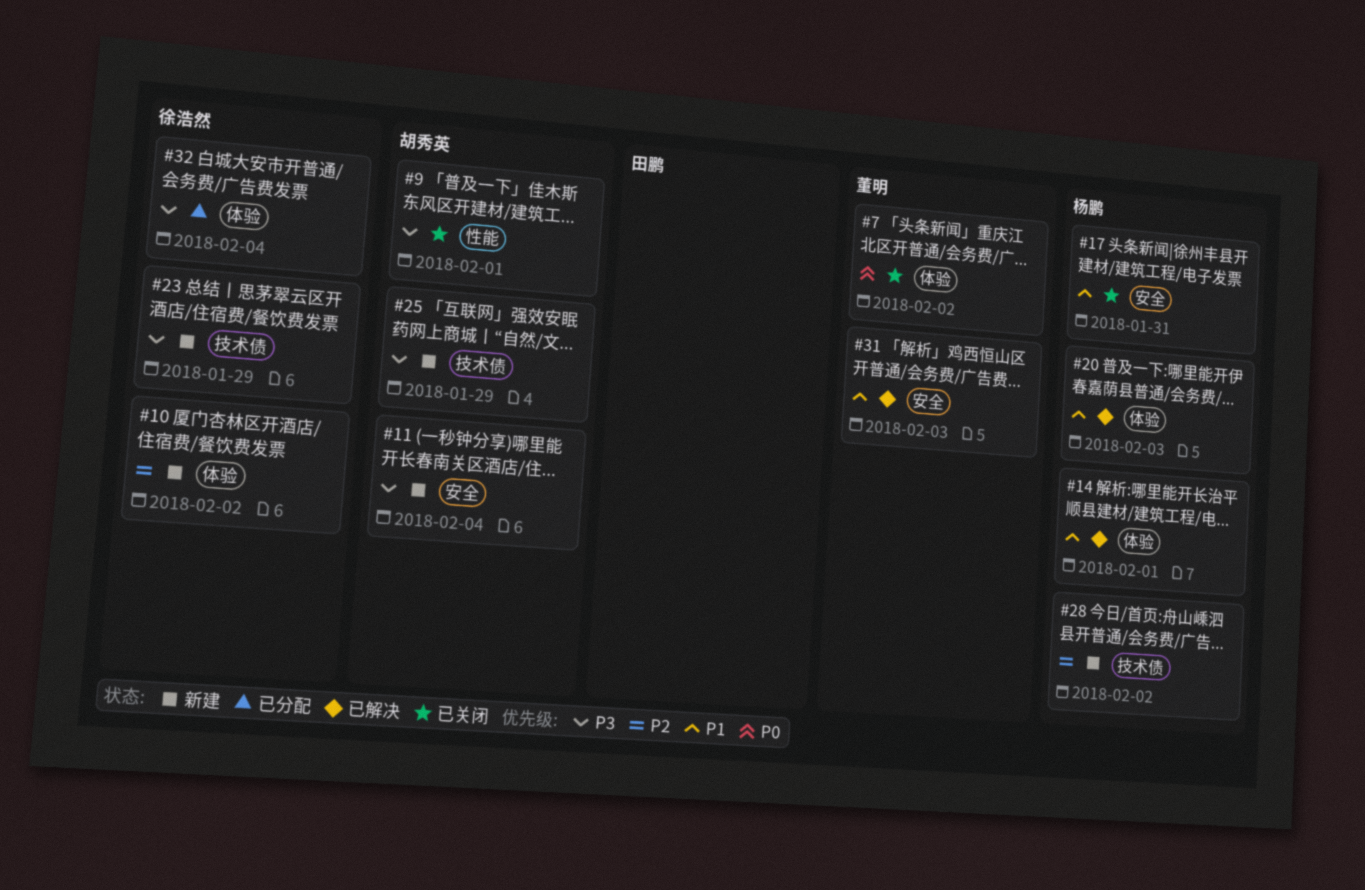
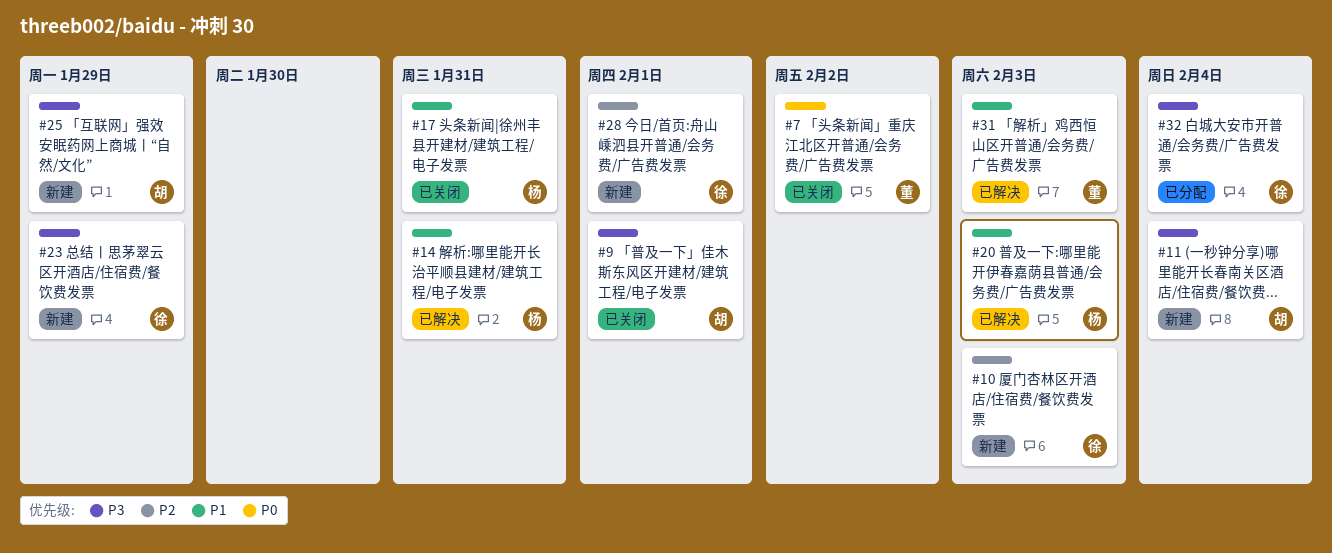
#10, due: Feb 2 -> Feb 3
#14, due: Feb 1 -> Jan 31
#28, owner: 杨鹏 -> 徐浩然
#28, due: Feb 2 -> Feb 1

